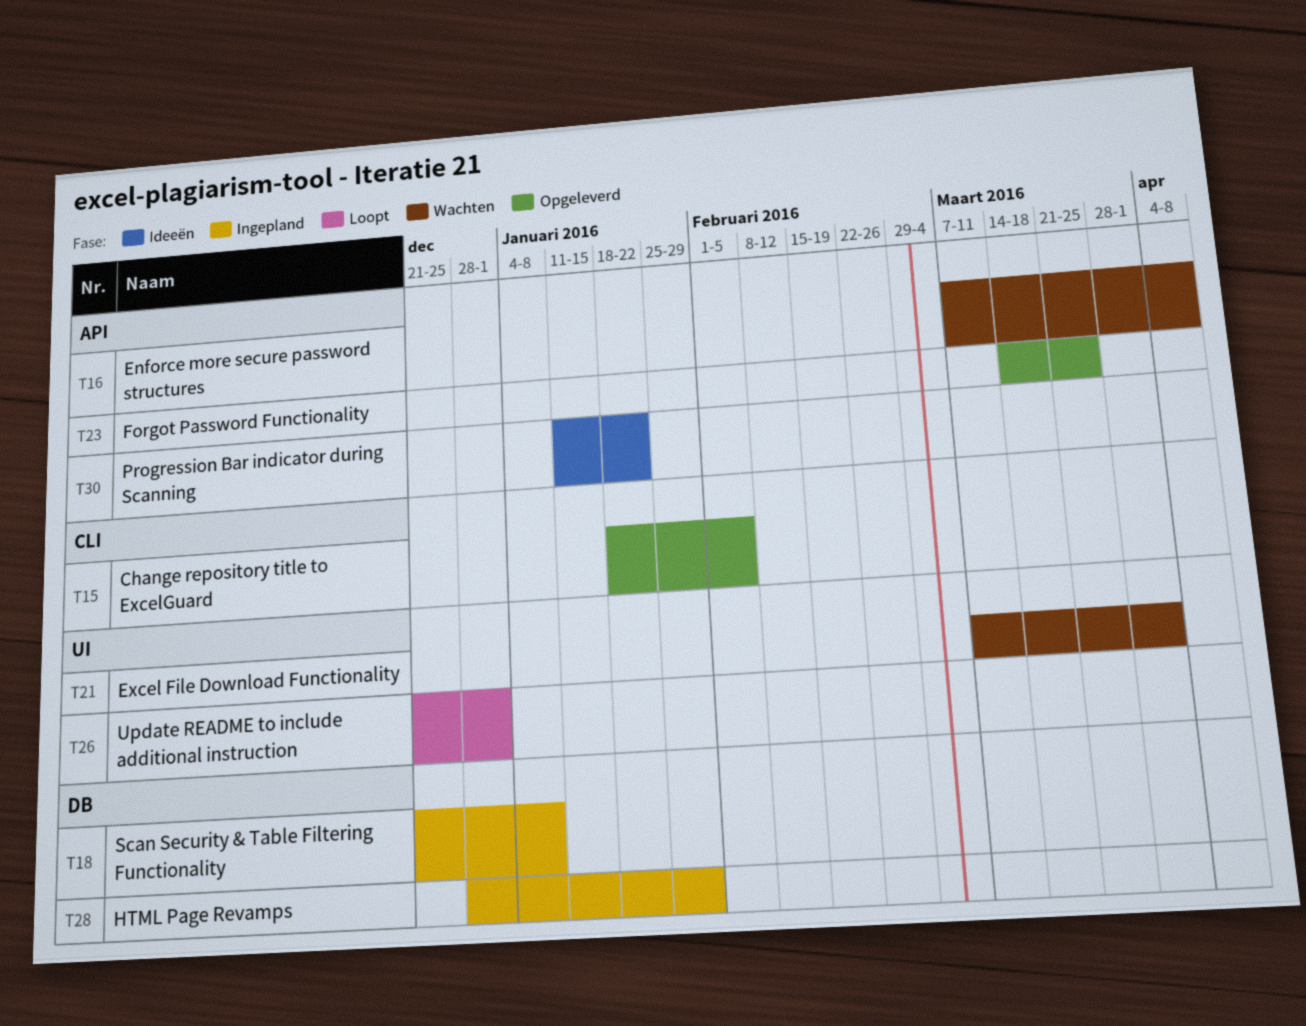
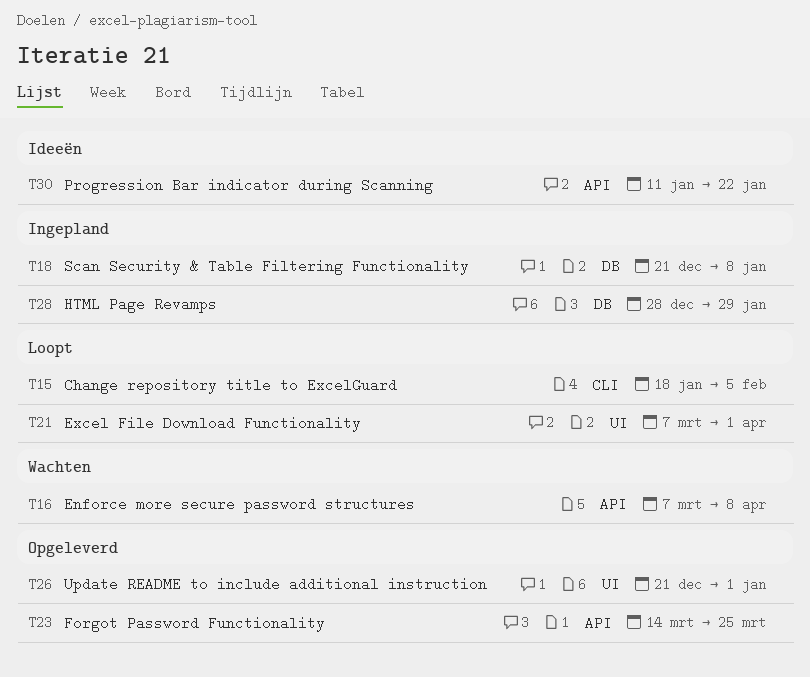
T15, status: Opgeleverd -> Loopt
T21, status: Wachten -> Loopt
T26, status: Loopt -> Opgeleverd

